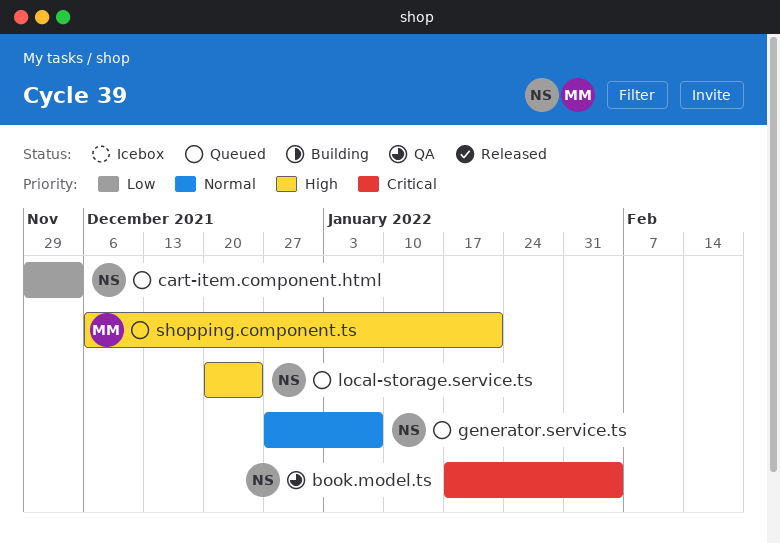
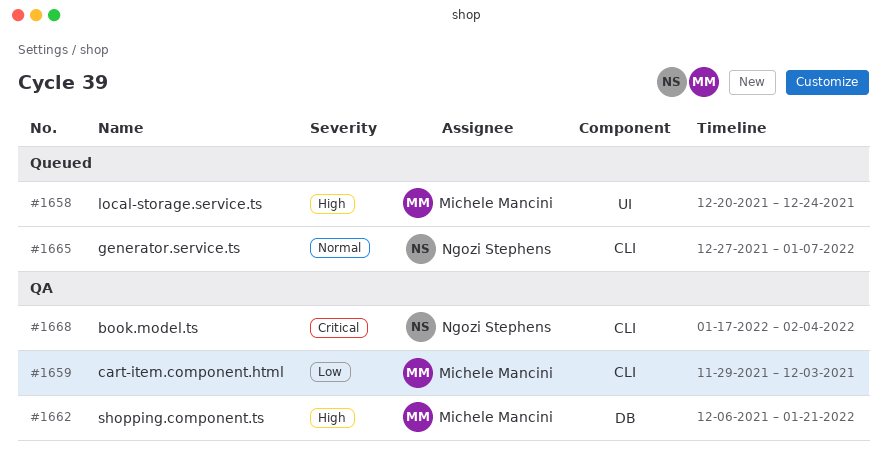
cart-item.component.html, status: Queued -> QA
cart-item.component.html, owner: Ngozi Stephens -> Michele Mancini
local-storage.service.ts, owner: Ngozi Stephens -> Michele Mancini
shopping.component.ts, status: Queued -> QA

